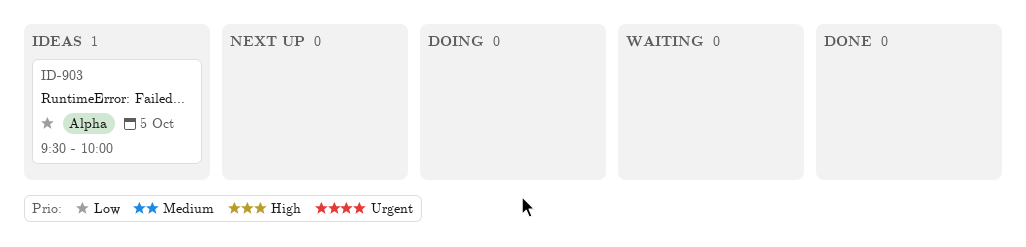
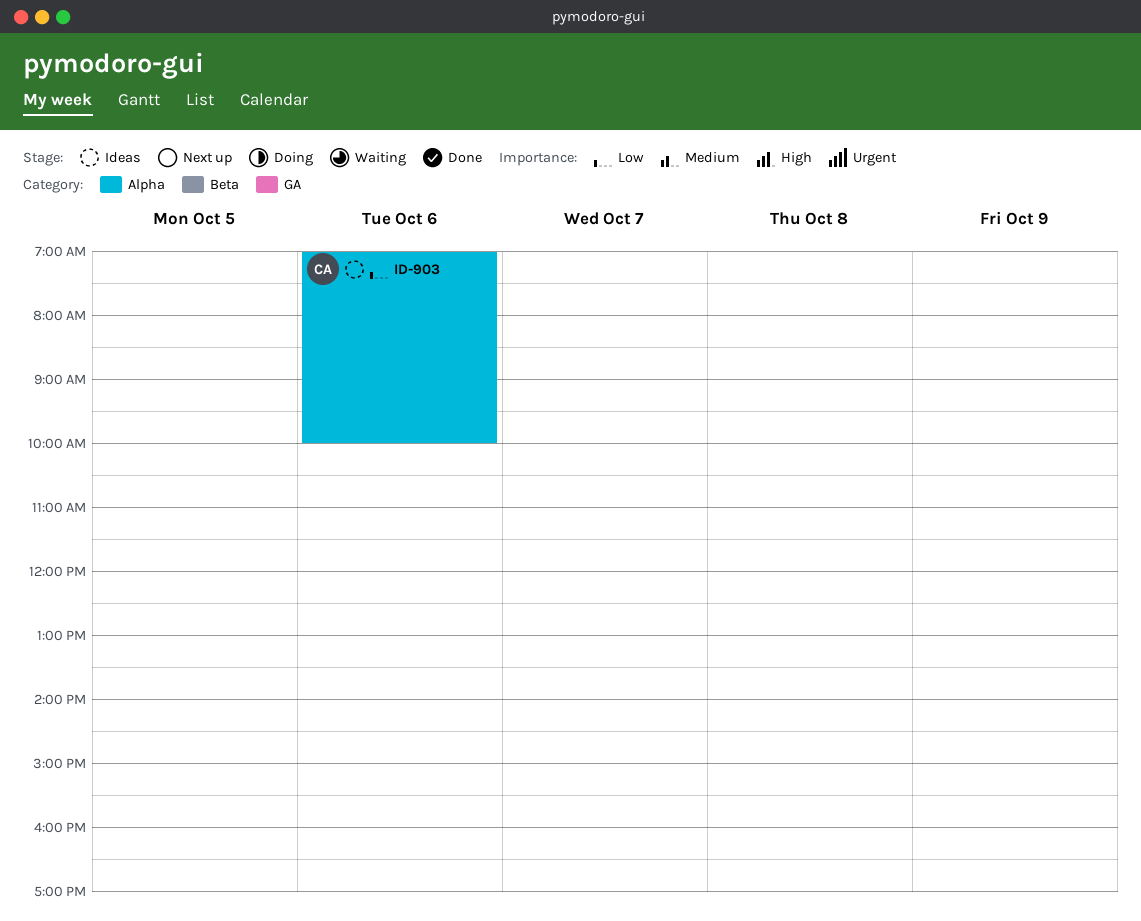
ID-903, day: Oct 5 -> Oct 6
ID-903, begins: 09:30 -> 07:00

